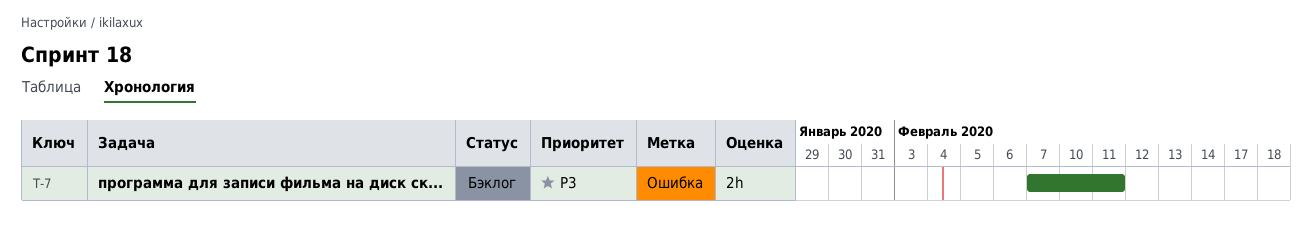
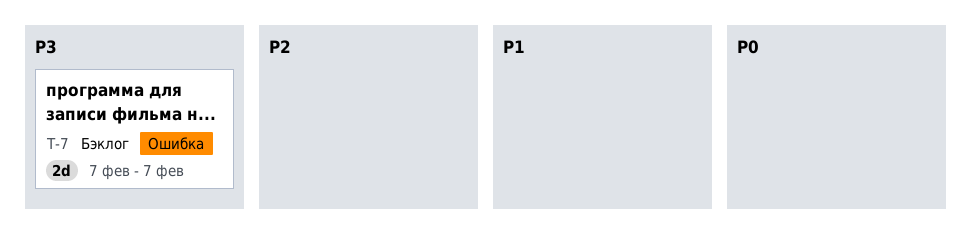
T-7, estimate: 2h -> 2d
T-7, due: Feb 11 -> Feb 7

